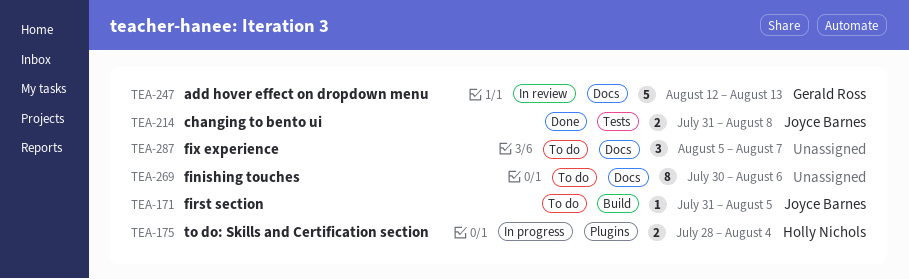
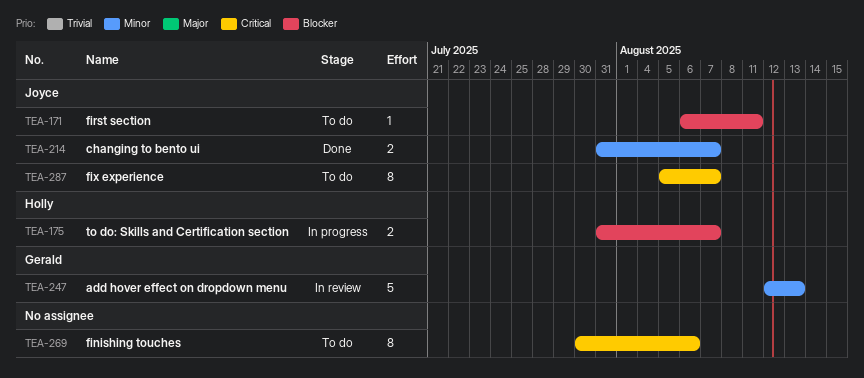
TEA-171, start: Jul 31 -> Aug 6
TEA-171, due: Aug 5 -> Aug 11
TEA-175, start: Jul 28 -> Jul 31
TEA-175, due: Aug 4 -> Aug 7
TEA-214, due: Aug 8 -> Aug 7
TEA-287, owner: none -> Joyce Barnes
TEA-287, estimate: 3 -> 8

